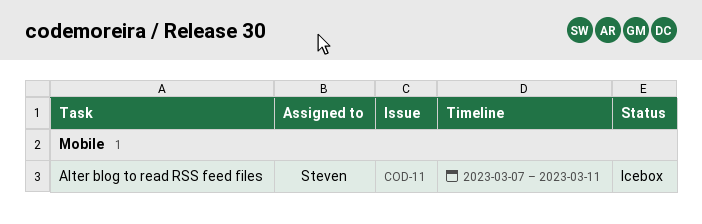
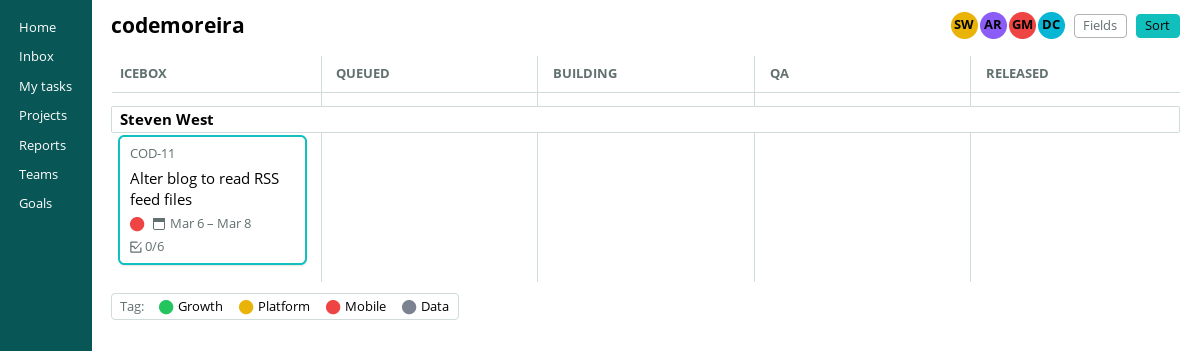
COD-11, start: Mar 7 -> Mar 6
COD-11, due: Mar 11 -> Mar 8

